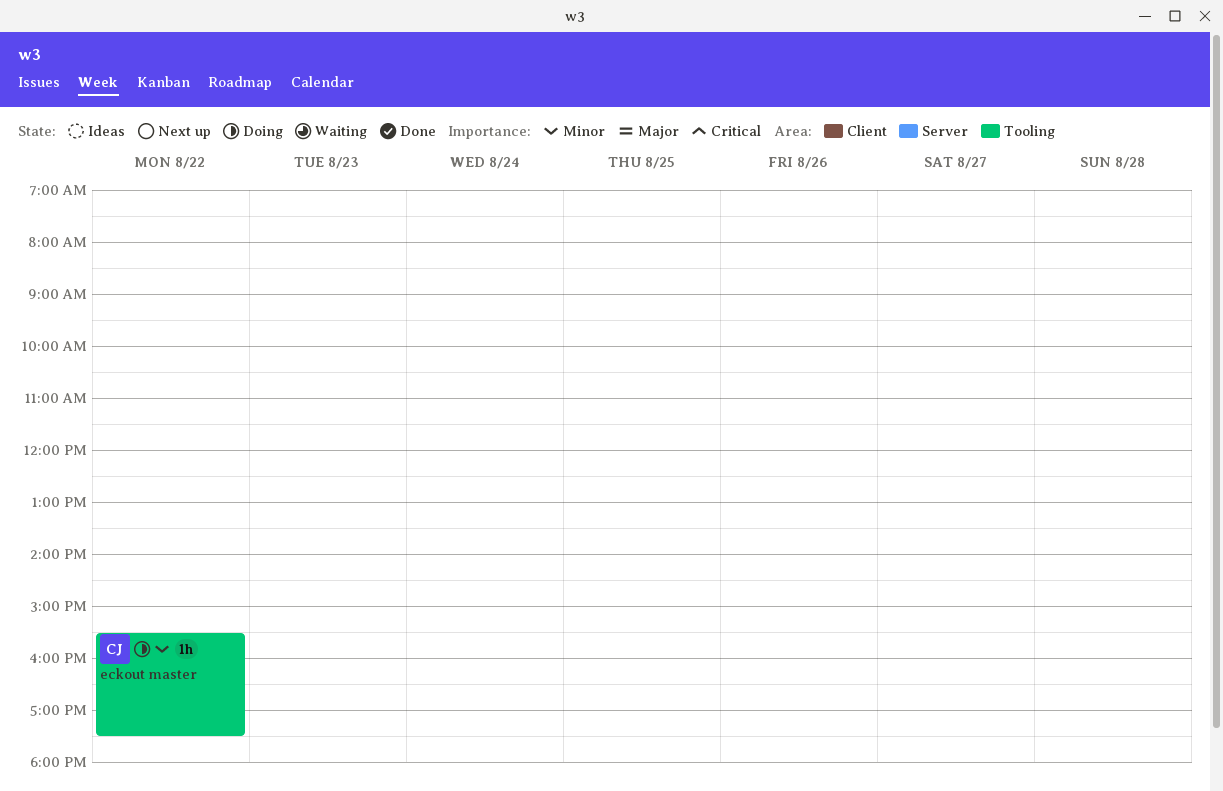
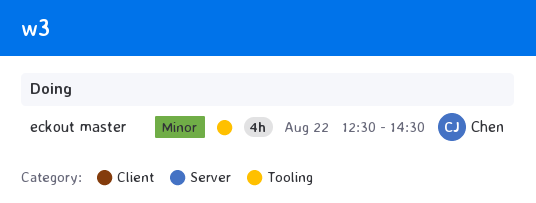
eckout master, estimate: 1h -> 4h
eckout master, begins: 15:30 -> 12:30
eckout master, ends: 17:30 -> 14:30

